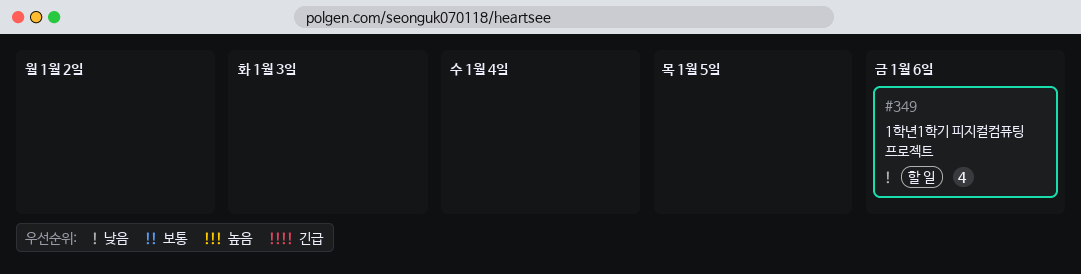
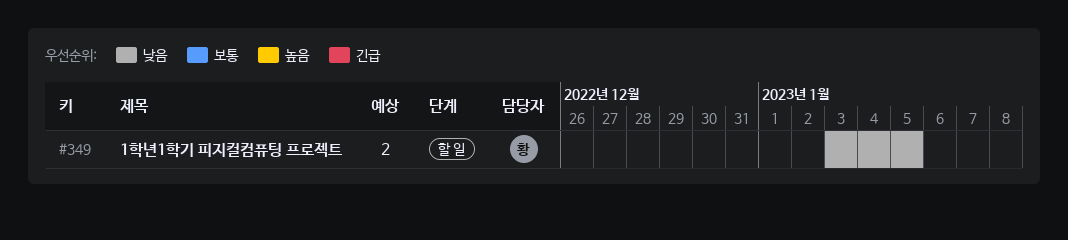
#349, estimate: 4 -> 2
#349, due: Jan 6 -> Jan 5

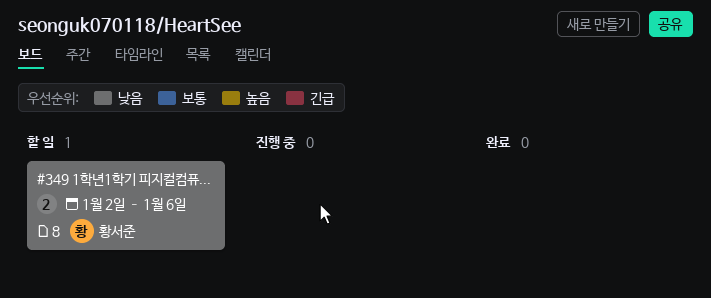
#349, start: Jan 3 -> Jan 2
#349, due: Jan 5 -> Jan 6

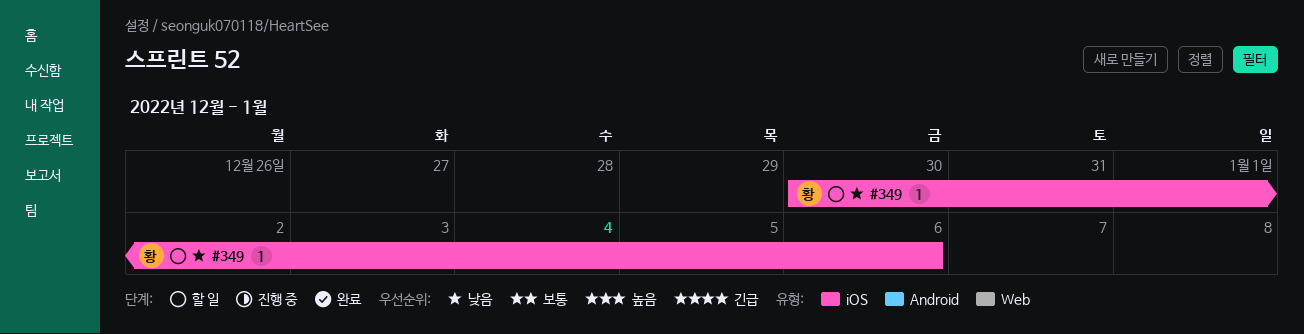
#349, estimate: 2 -> 1
#349, start: Jan 2 -> Dec 30

